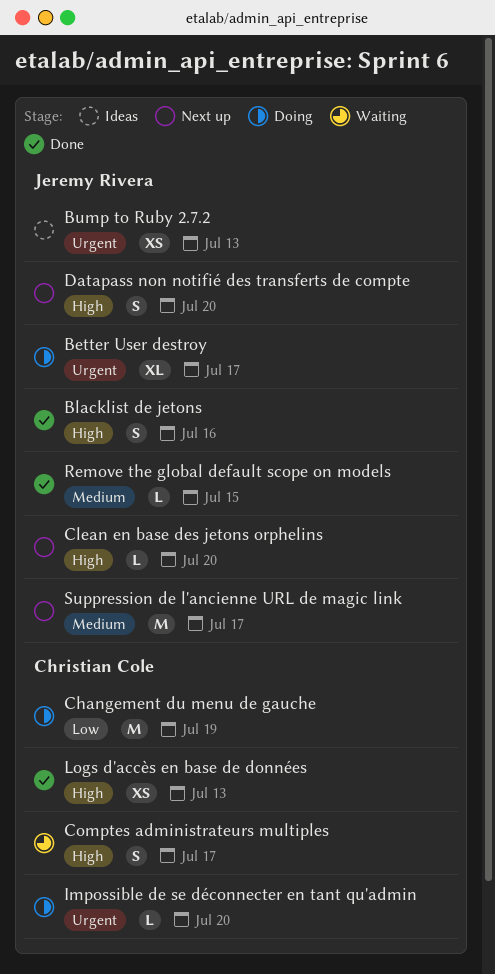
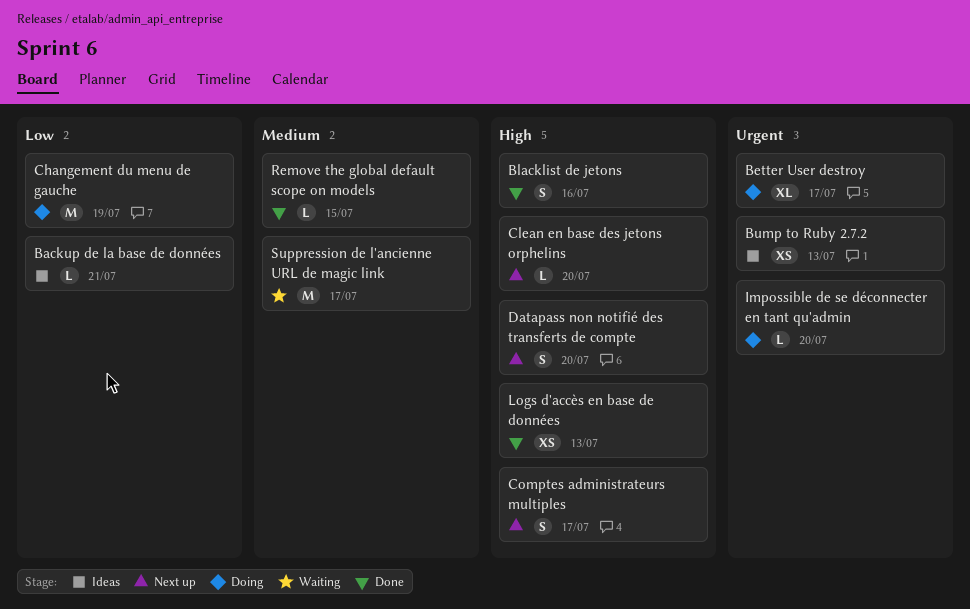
Backup de la base de données: none -> present
Comptes administrateurs multiples, status: Waiting -> Next up
Suppression de l'ancienne URL de magic link, status: Next up -> Waiting

